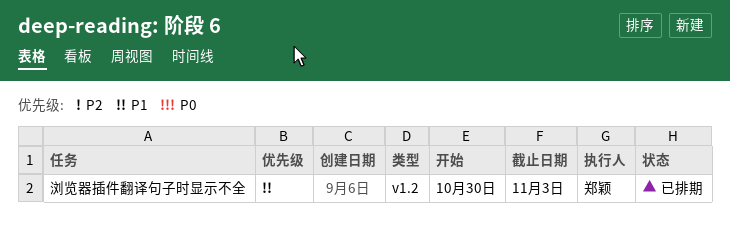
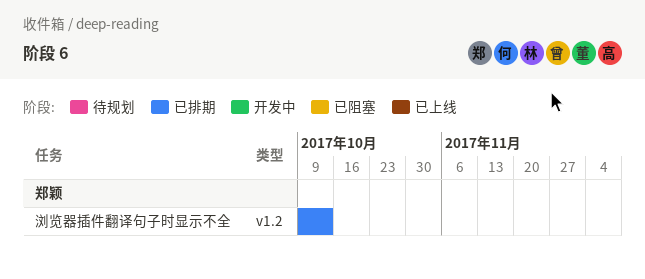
浏览器插件翻译句子时显示不全, start: Oct 30 -> Oct 9
浏览器插件翻译句子时显示不全, due: Nov 3 -> Oct 13

